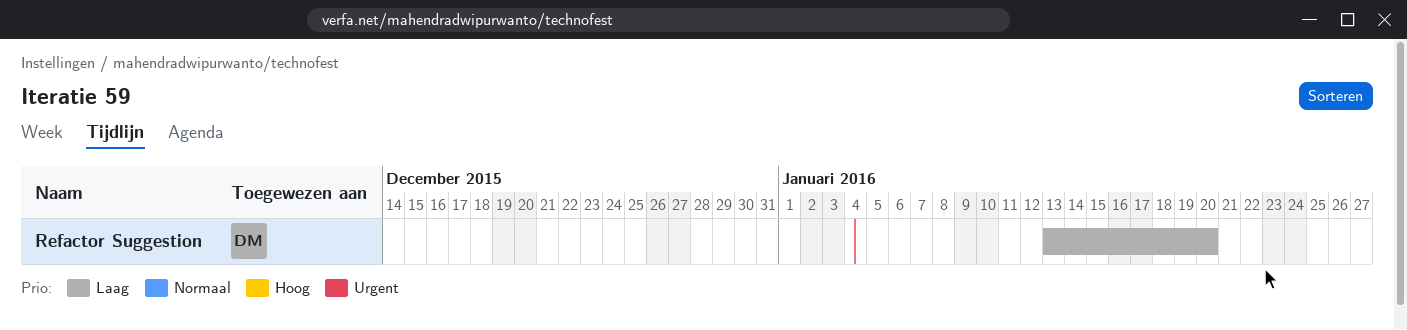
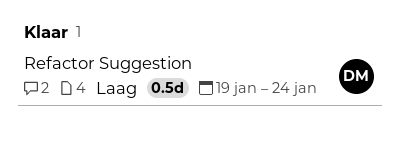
Refactor Suggestion, start: Jan 13 -> Jan 19
Refactor Suggestion, due: Jan 20 -> Jan 24

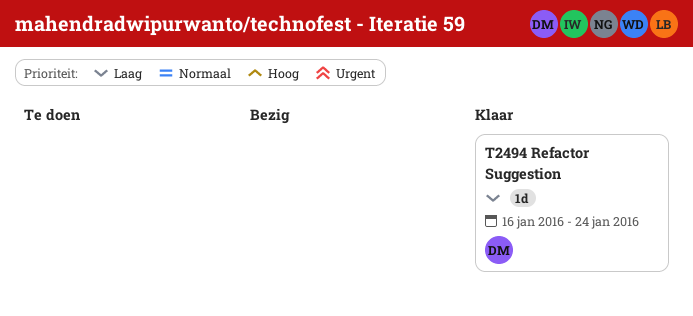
Refactor Suggestion, estimate: 0.5d -> 1d
Refactor Suggestion, start: Jan 19 -> Jan 16

